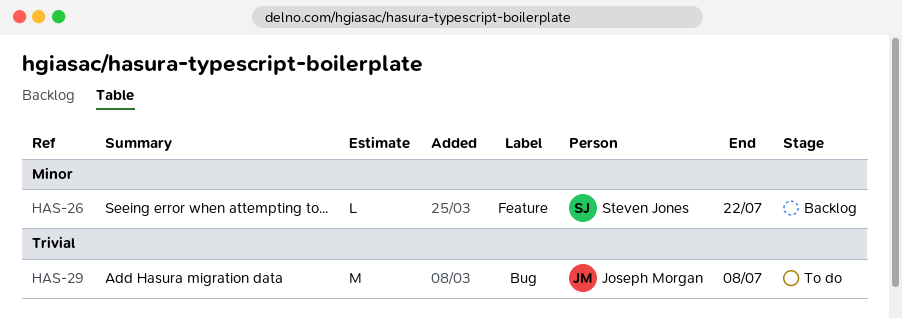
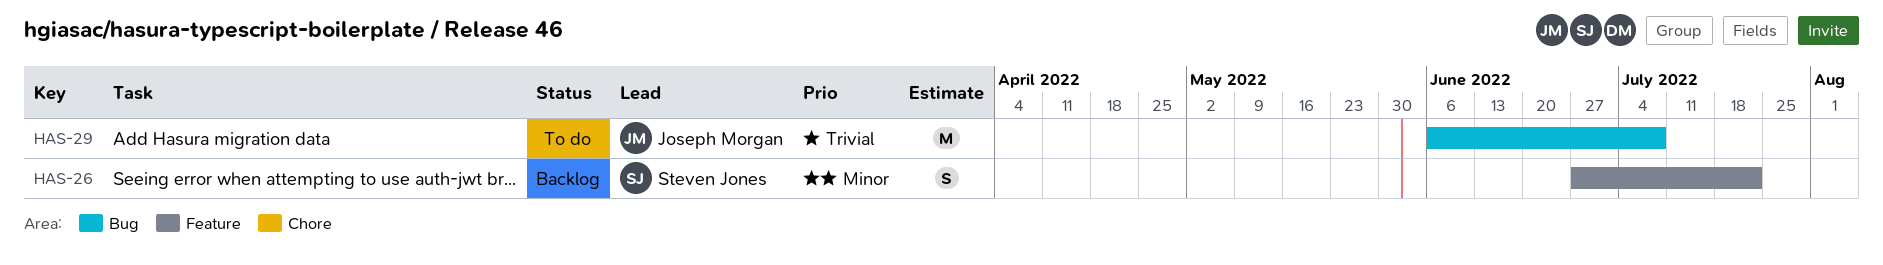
HAS-26, estimate: L -> S

